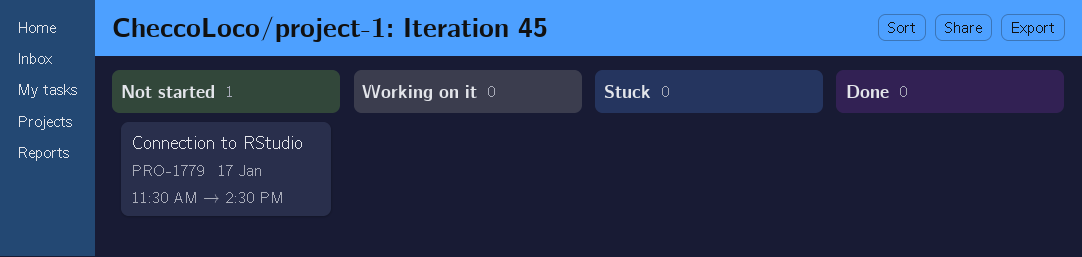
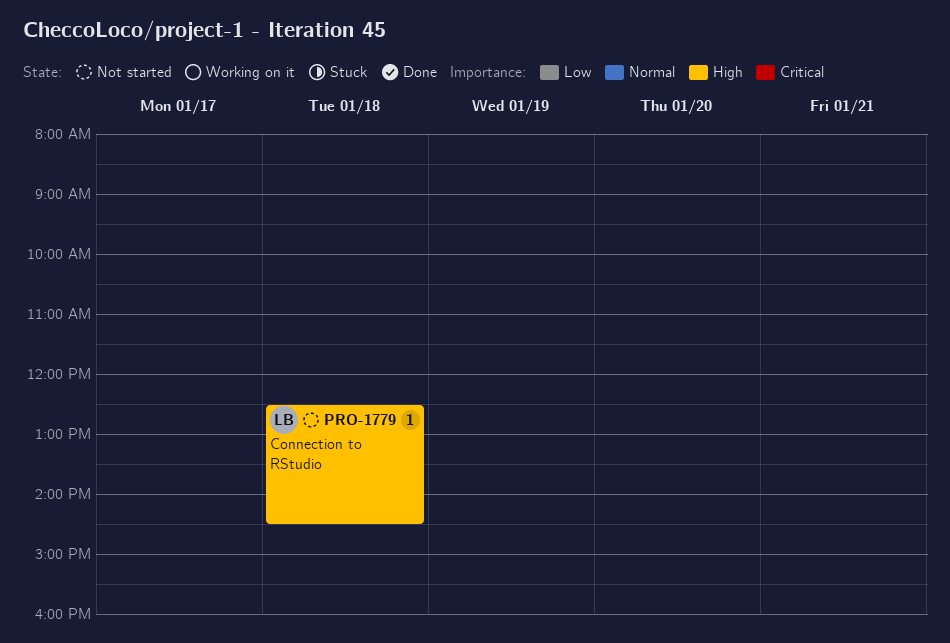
PRO-1779, day: Jan 17 -> Jan 18
PRO-1779, begins: 11:30 -> 12:30

